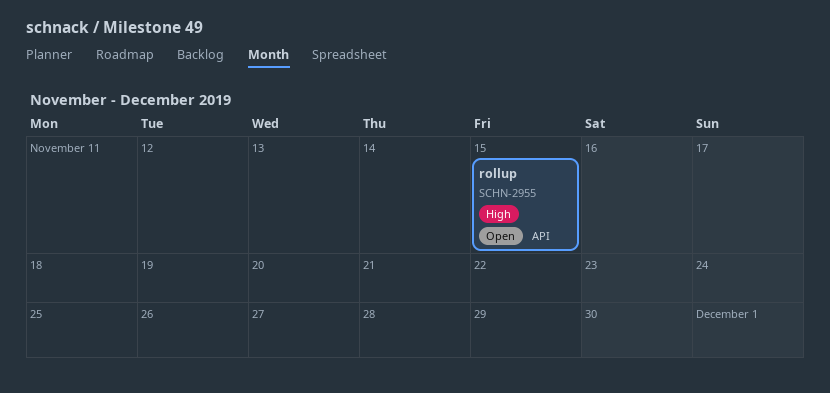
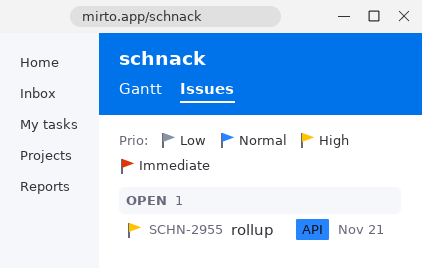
SCHN-2955, due: Nov 15 -> Nov 21

